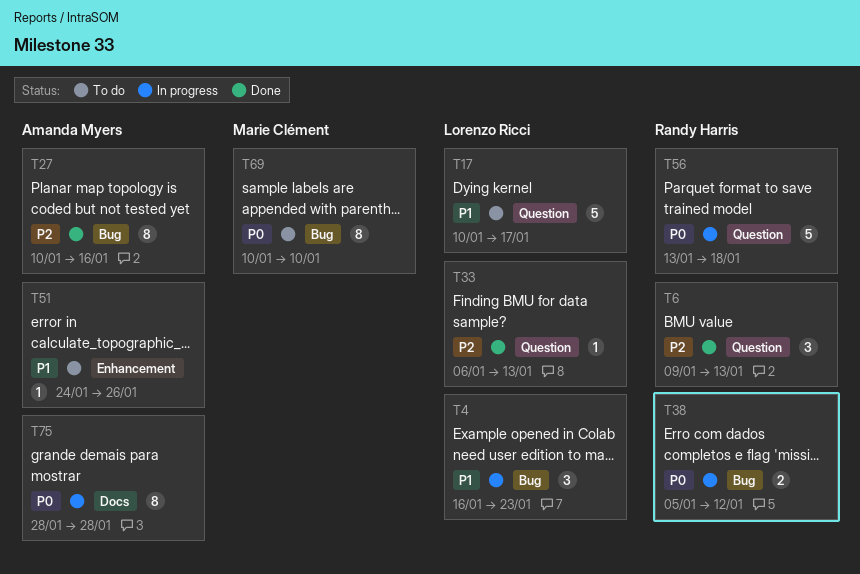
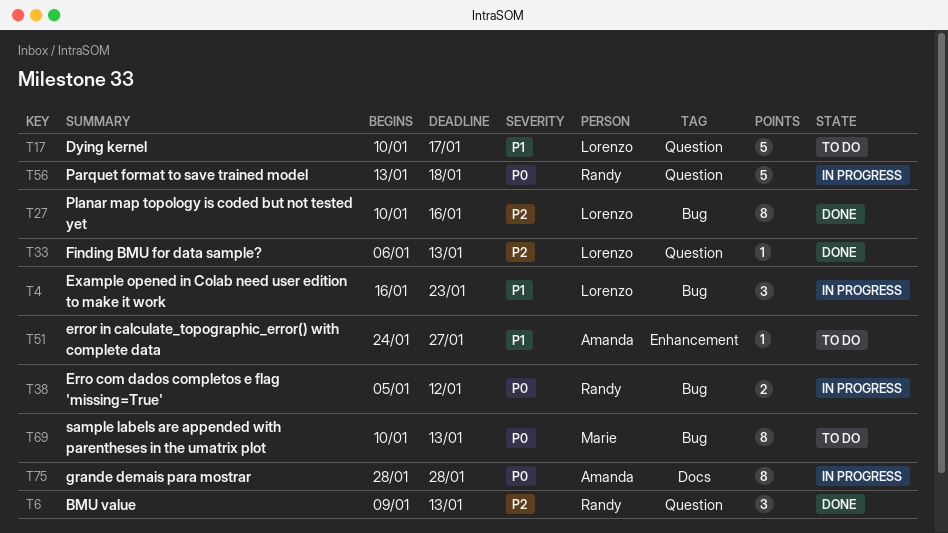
T27, owner: Amanda Myers -> Lorenzo Ricci
T51, due: Jan 26 -> Jan 27
T69, due: Jan 10 -> Jan 13

